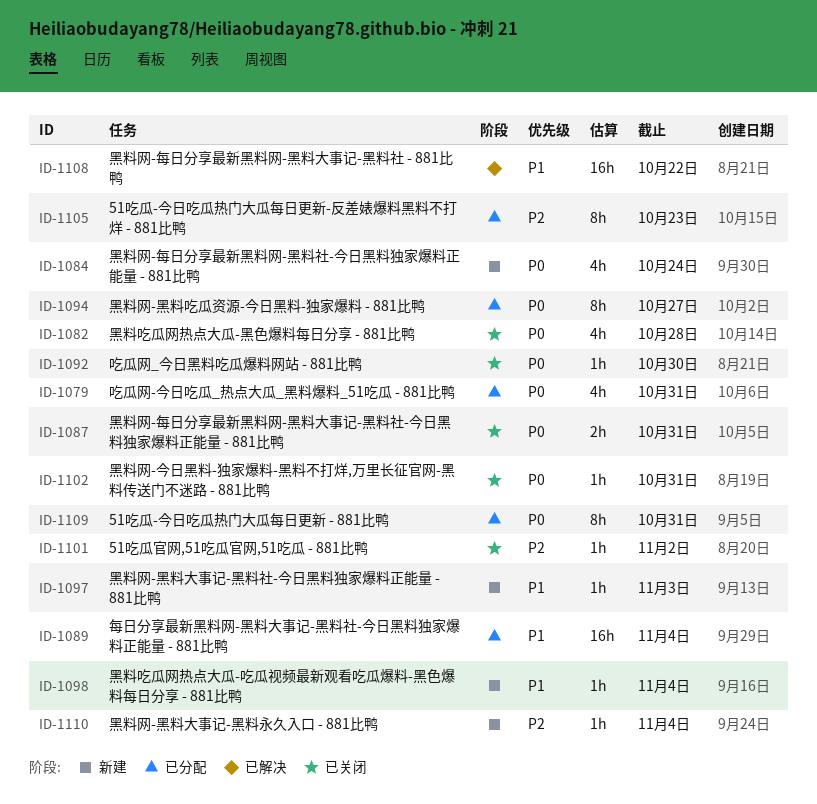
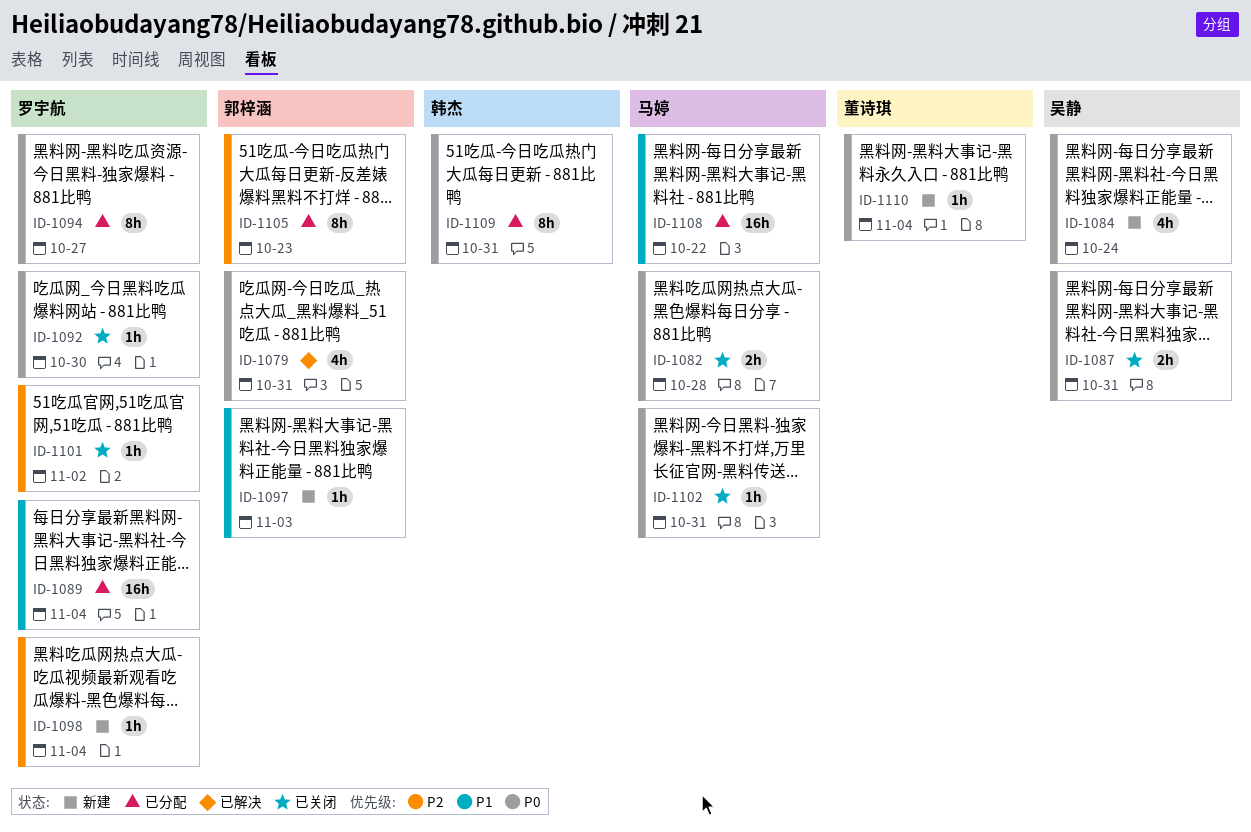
ID-1079, status: 已分配 -> 已解决
ID-1082, estimate: 4h -> 2h
ID-1098, priority: P1 -> P2
ID-1108, status: 已解决 -> 已分配
ID-1110, priority: P2 -> P0

